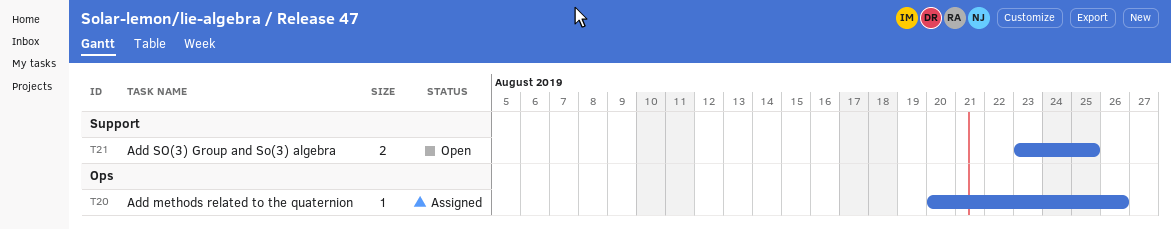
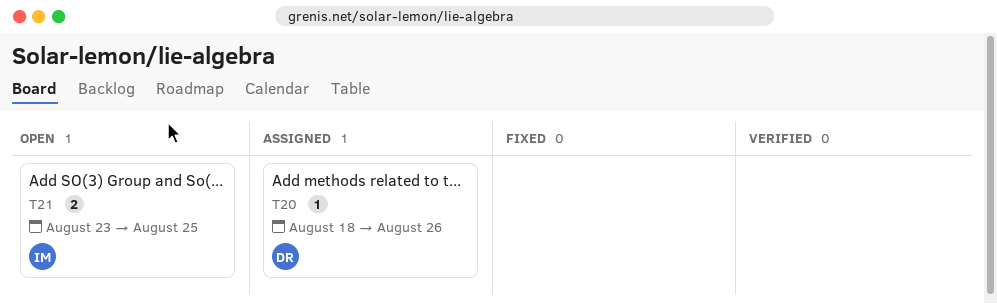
T20, start: Aug 20 -> Aug 18

